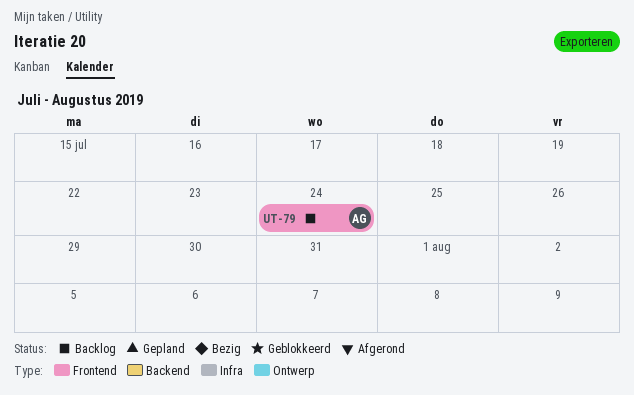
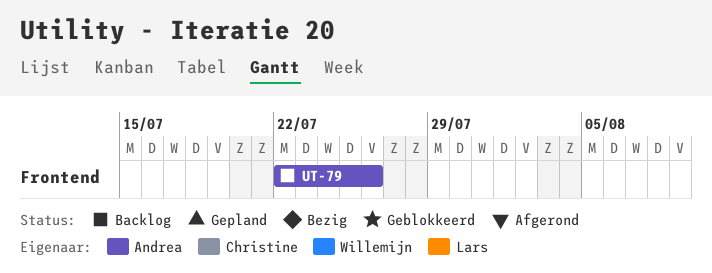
UT-79, due: Jul 24 -> Jul 26

